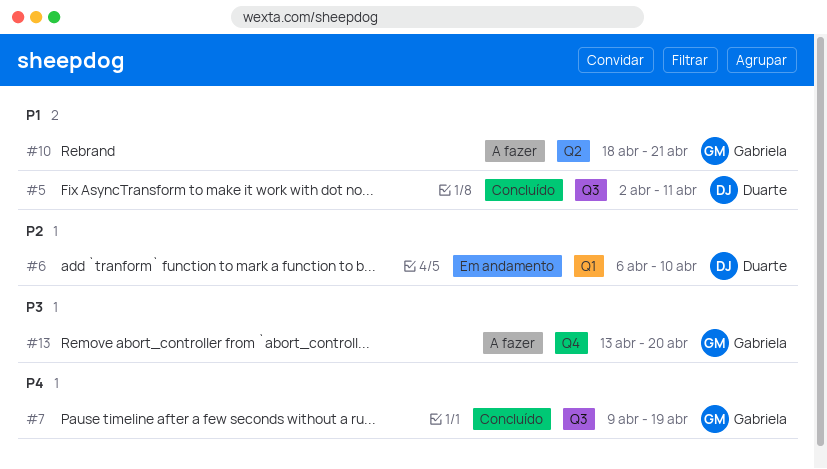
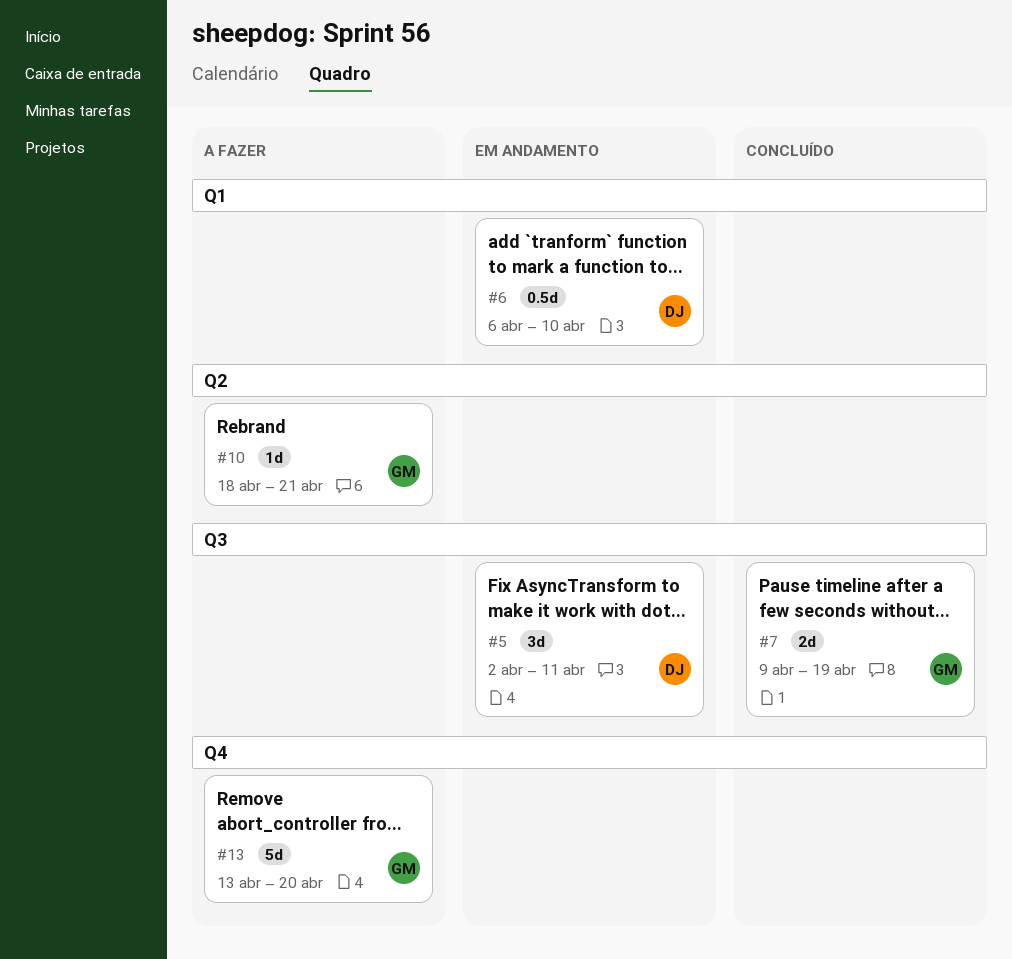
#5, status: Concluído -> Em andamento

